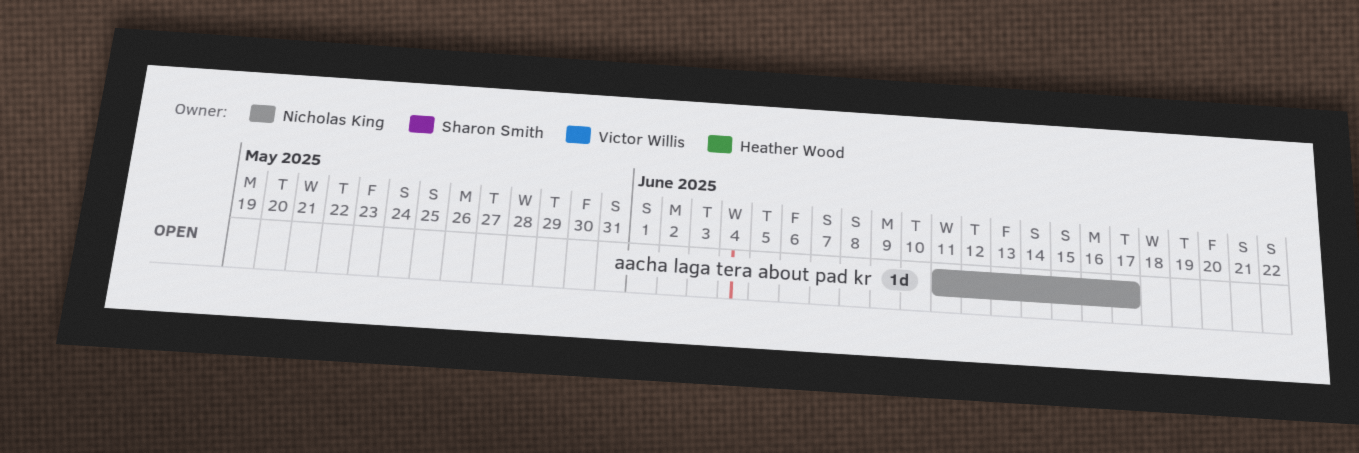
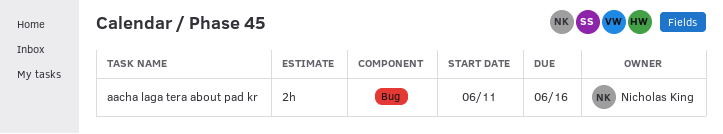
aacha laga tera about pad kr, estimate: 1d -> 2h
aacha laga tera about pad kr, due: Jun 17 -> Jun 16

